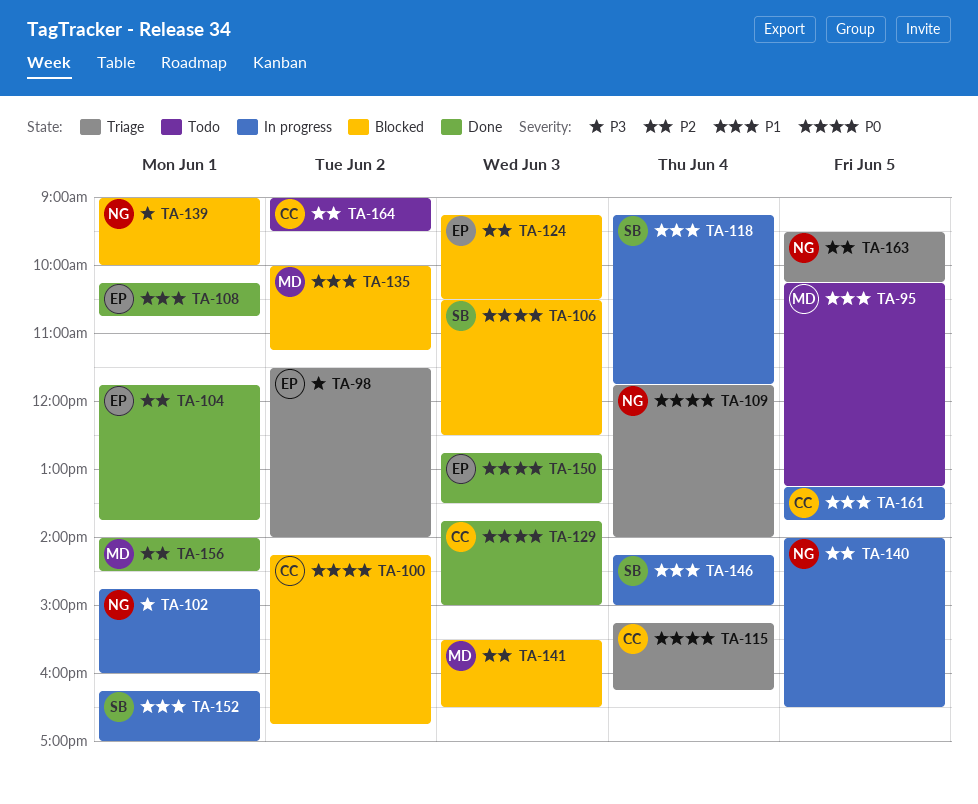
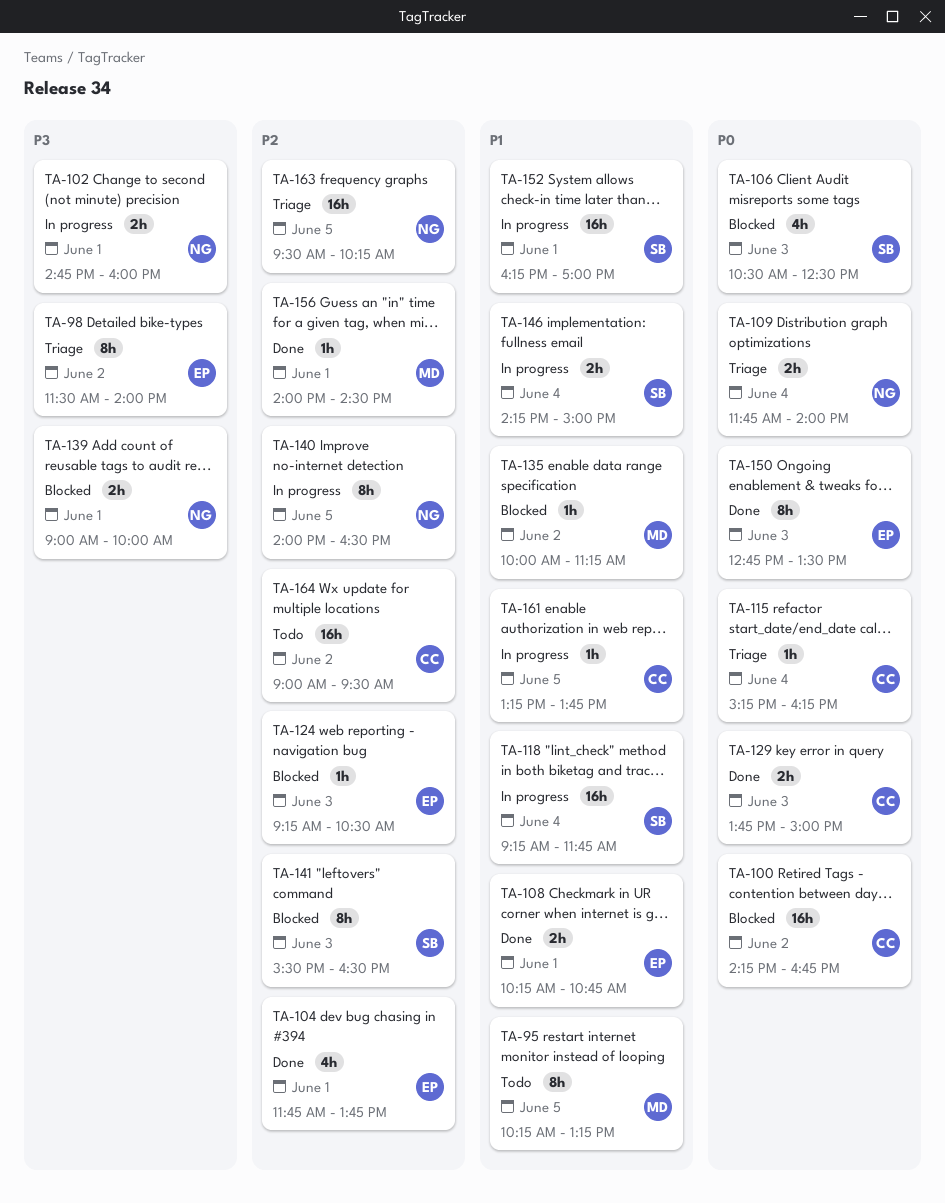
TA-141, owner: MD -> SB

